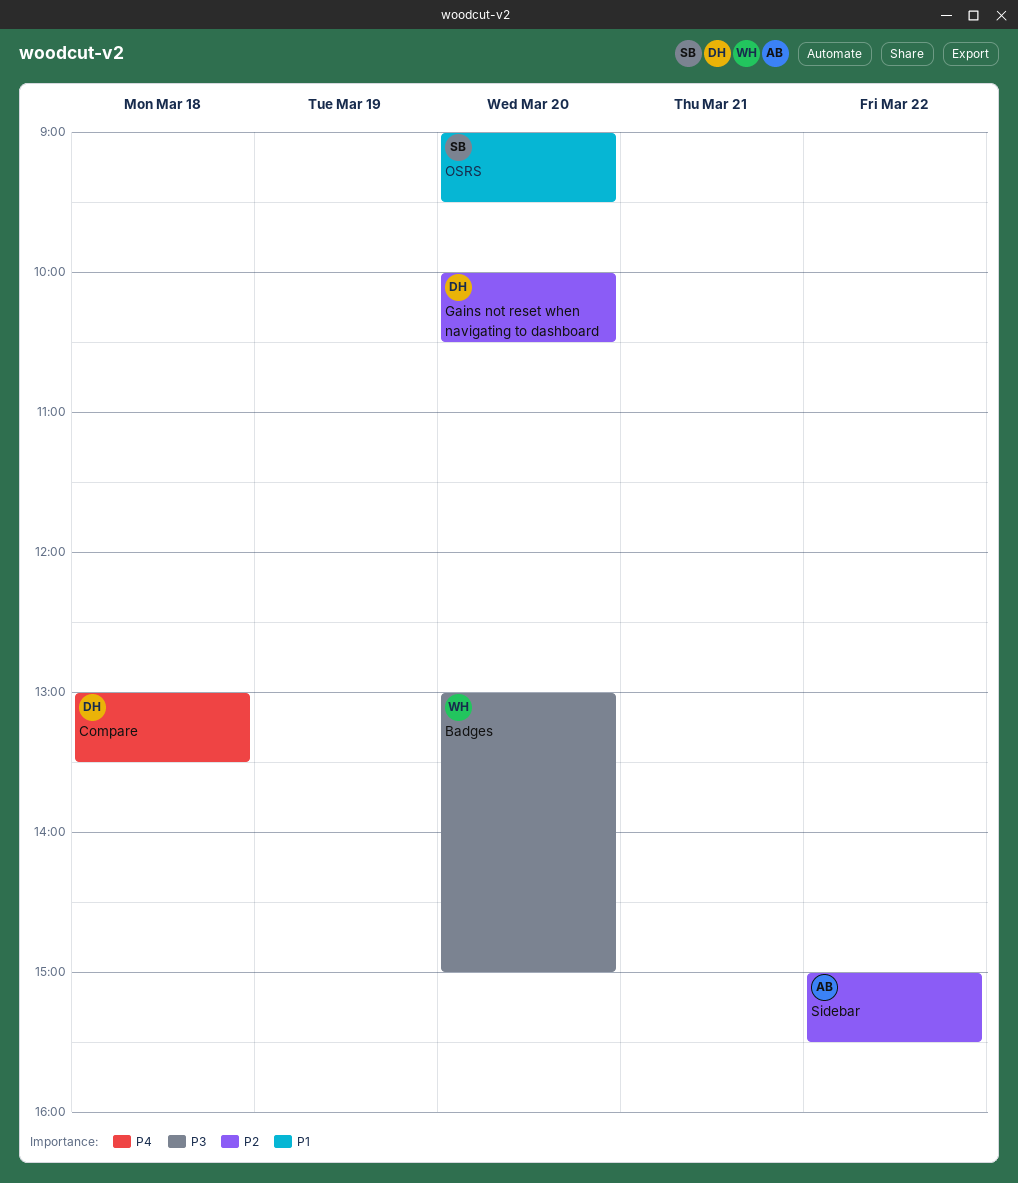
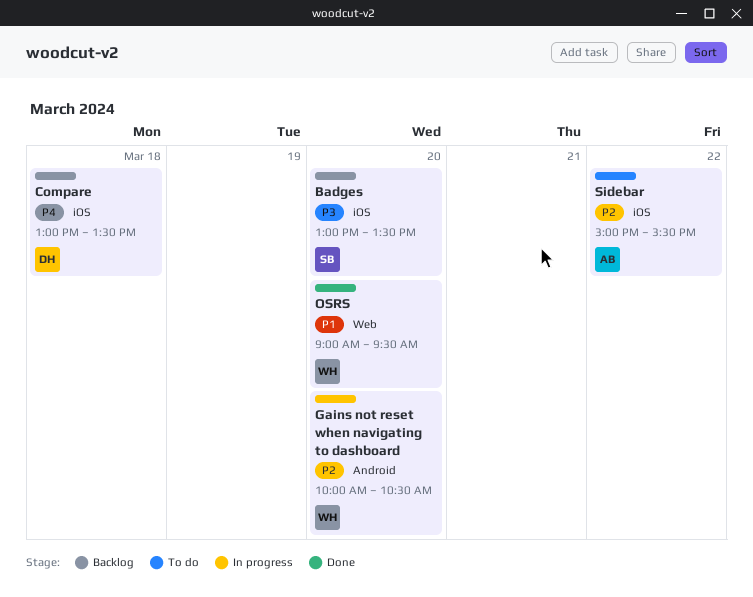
Badges, owner: WH -> SB
Badges, ends: 15:00 -> 13:30
Gains not reset when navigating to dashboard, owner: DH -> WH
OSRS, owner: SB -> WH

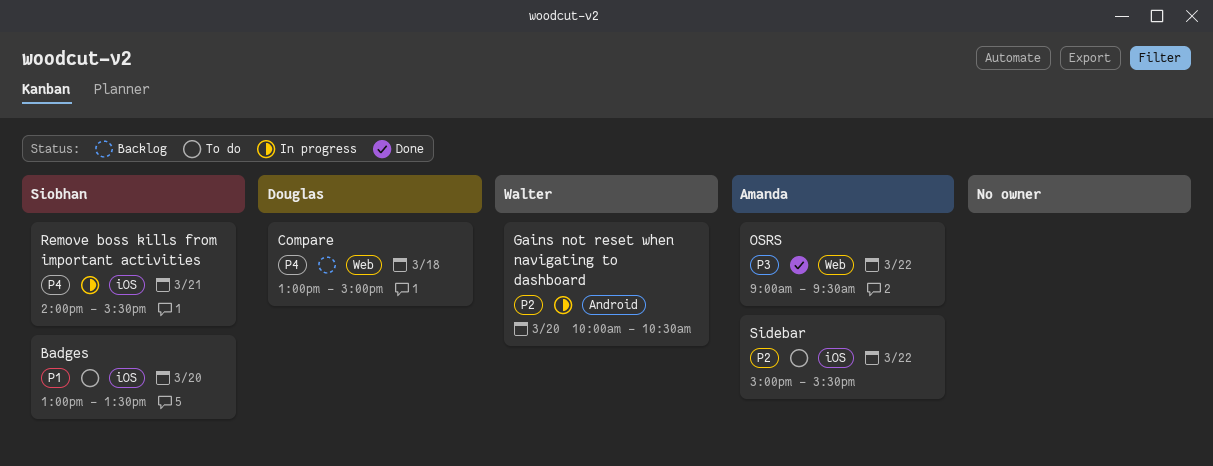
Badges, status: Backlog -> To do
Badges, priority: P3 -> P1
Compare, label: iOS -> Web
Compare, ends: 13:30 -> 15:00
OSRS, owner: Walter -> Amanda
OSRS, priority: P1 -> P3
OSRS, day: Mar 20 -> Mar 22
Remove boss kills from important activities: none -> present

